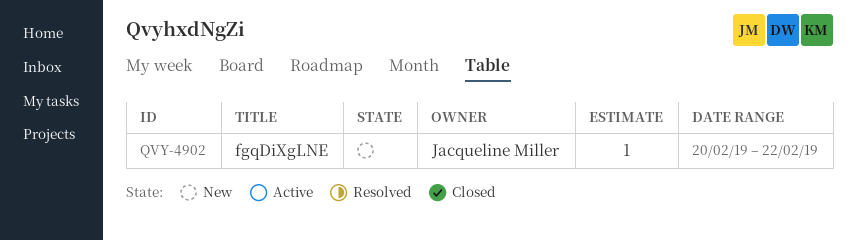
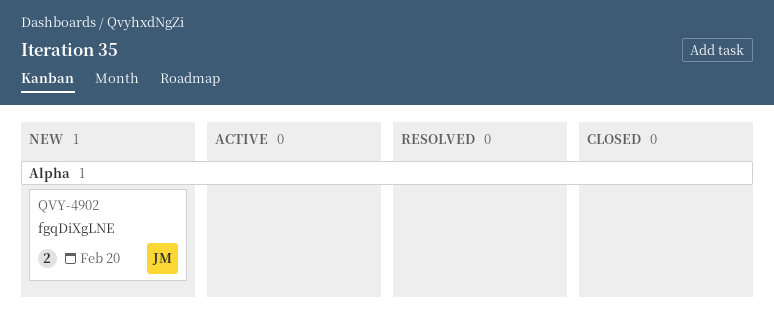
QVY-4902, estimate: 1 -> 2
QVY-4902, due: Feb 22 -> Feb 20

